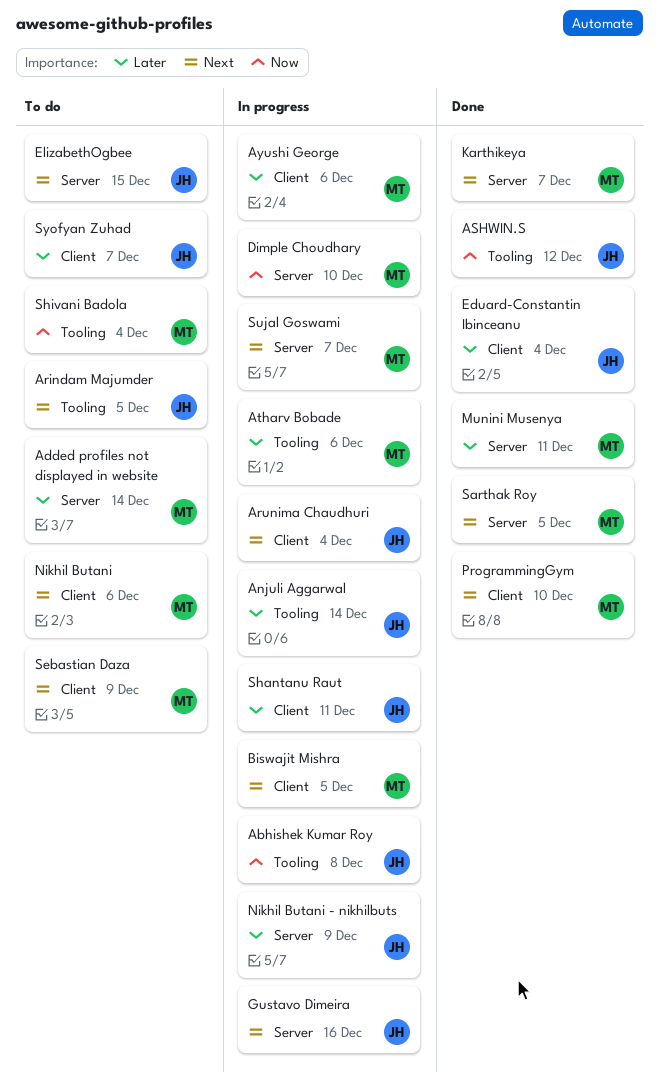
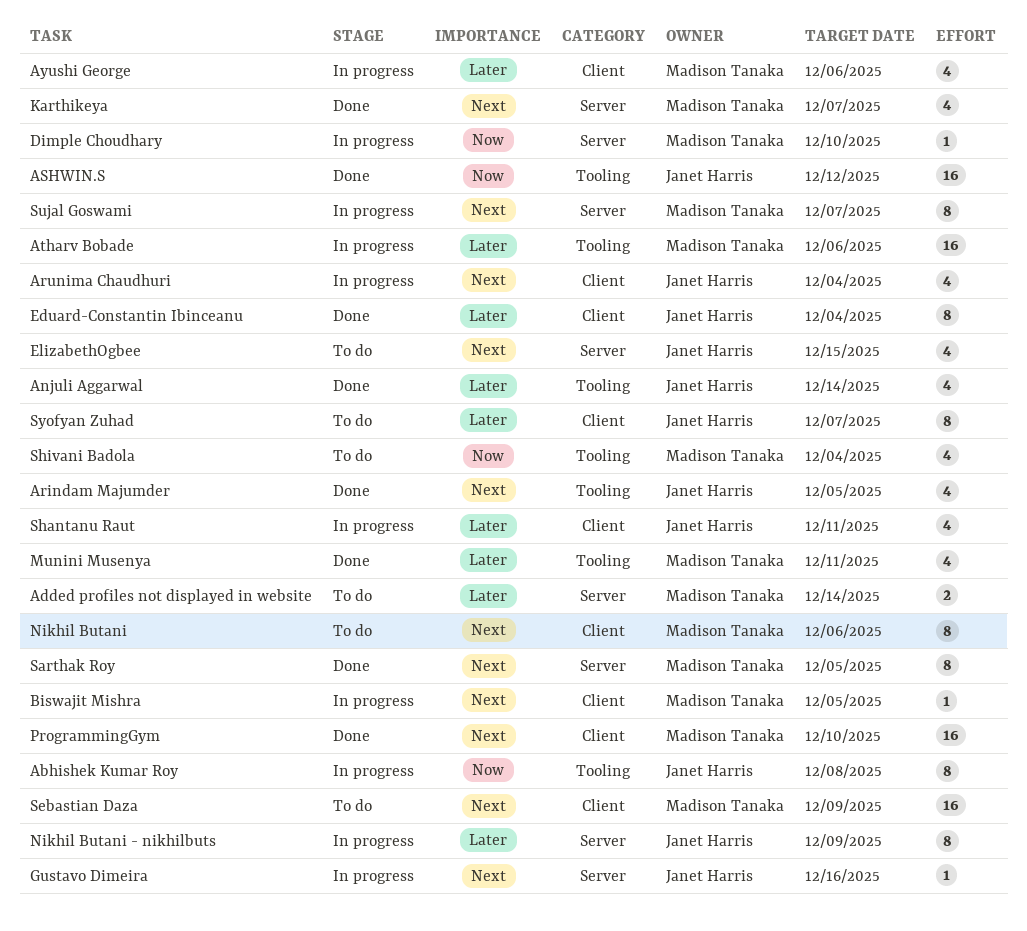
Anjuli Aggarwal, status: In progress -> Done
Arindam Majumder, status: To do -> Done
Munini Musenya, label: Server -> Tooling

